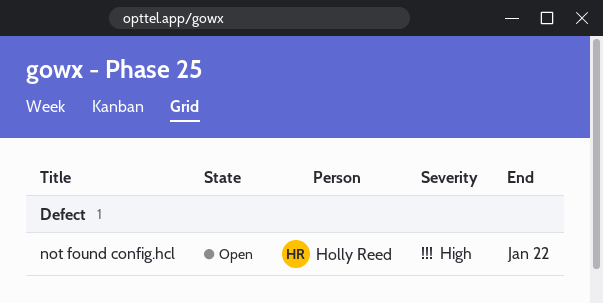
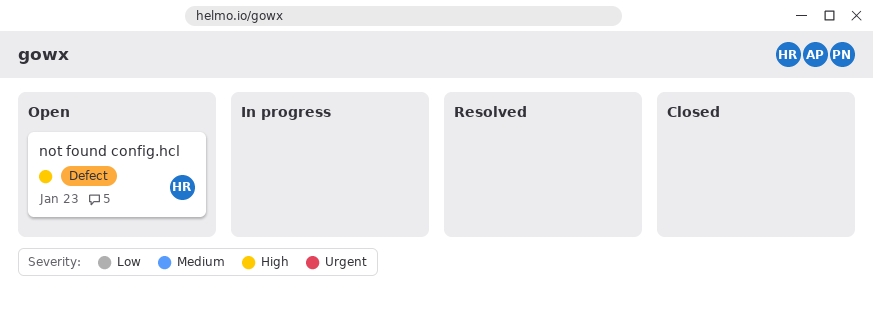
not found config.hcl, due: Jan 22 -> Jan 23

